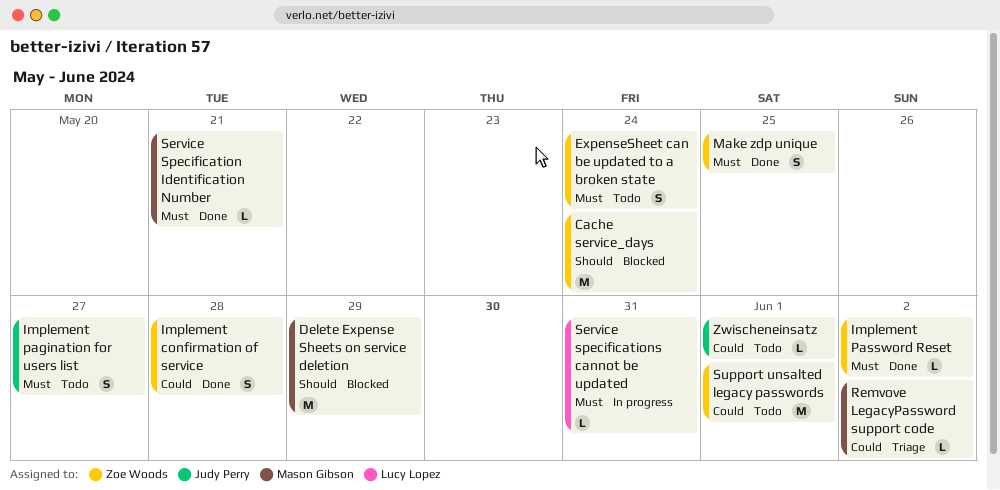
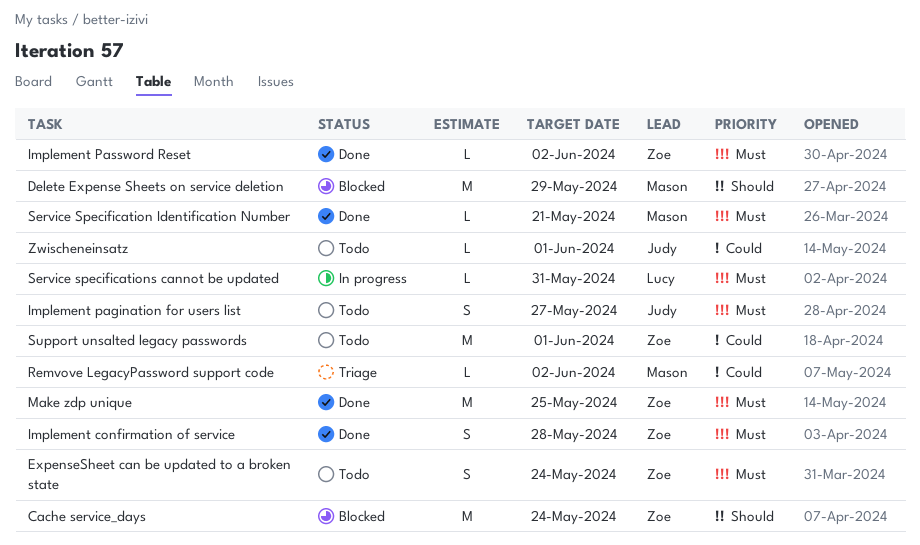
Implement confirmation of service, priority: Could -> Must
Make zdp unique, estimate: S -> M

